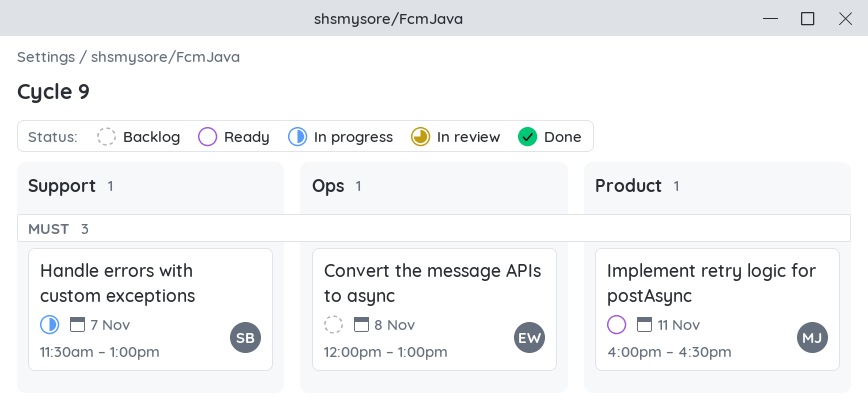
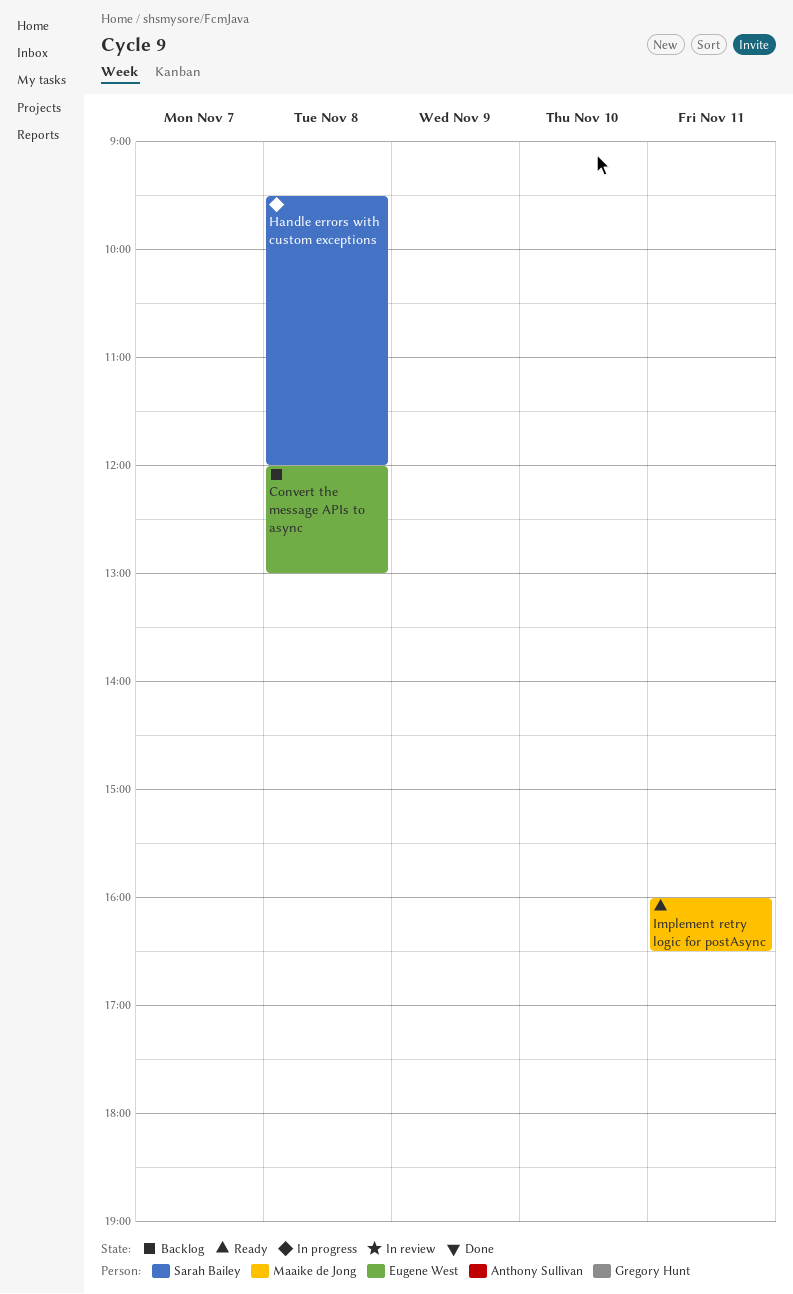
Handle errors with custom exceptions, day: Nov 7 -> Nov 8
Handle errors with custom exceptions, begins: 11:30 -> 09:30
Handle errors with custom exceptions, ends: 13:00 -> 12:00

